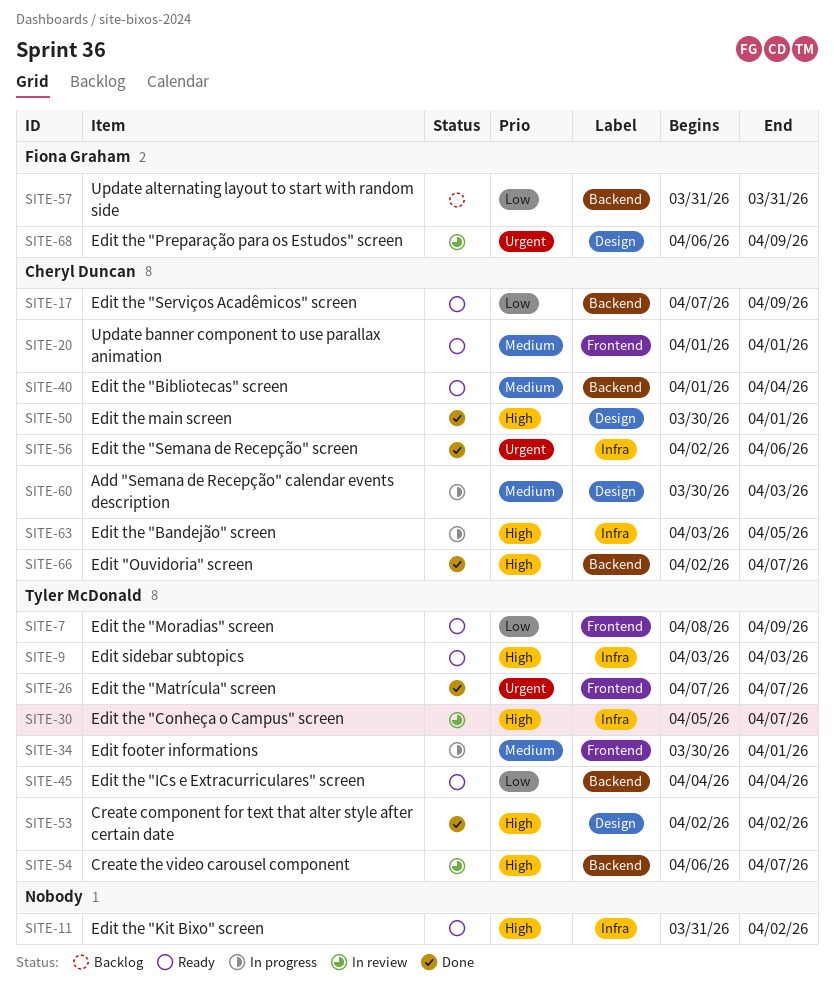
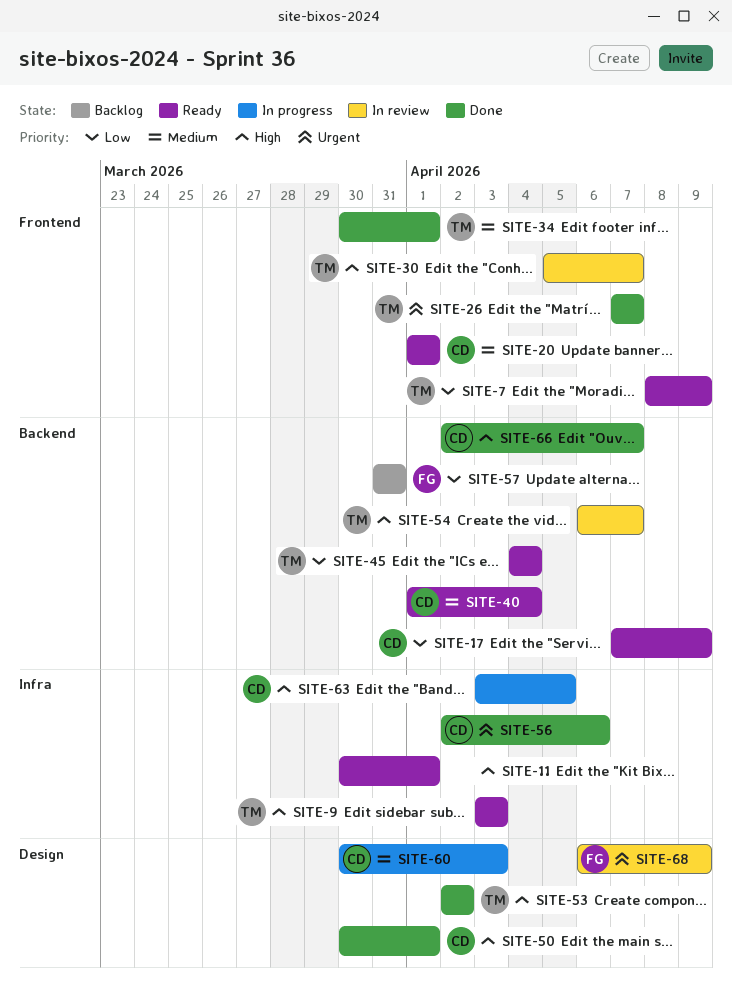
SITE-11, start: Mar 31 -> Mar 30
SITE-11, due: Apr 2 -> Apr 1
SITE-30, label: Infra -> Frontend
SITE-34, status: In progress -> Done

